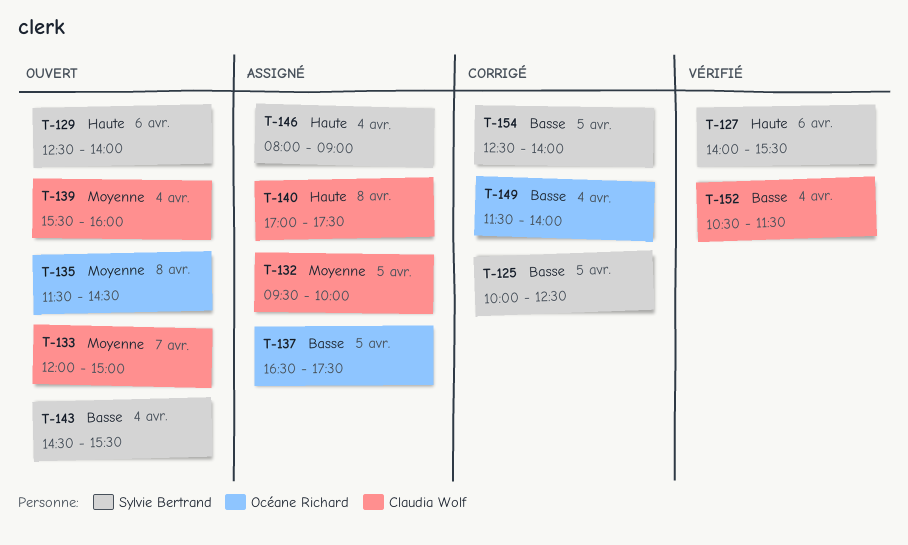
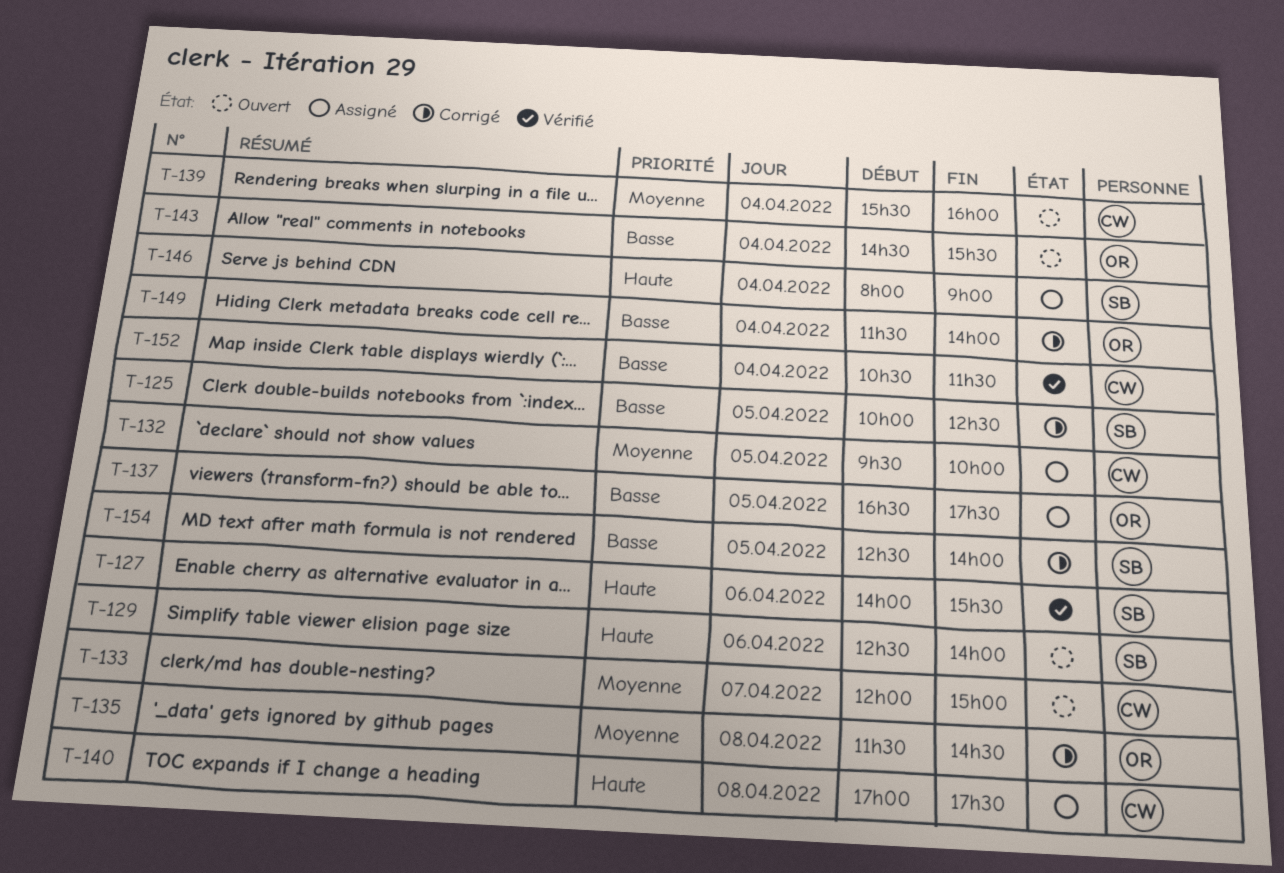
T-135, status: Ouvert -> Corrigé
T-143, owner: Sylvie Bertrand -> Océane Richard

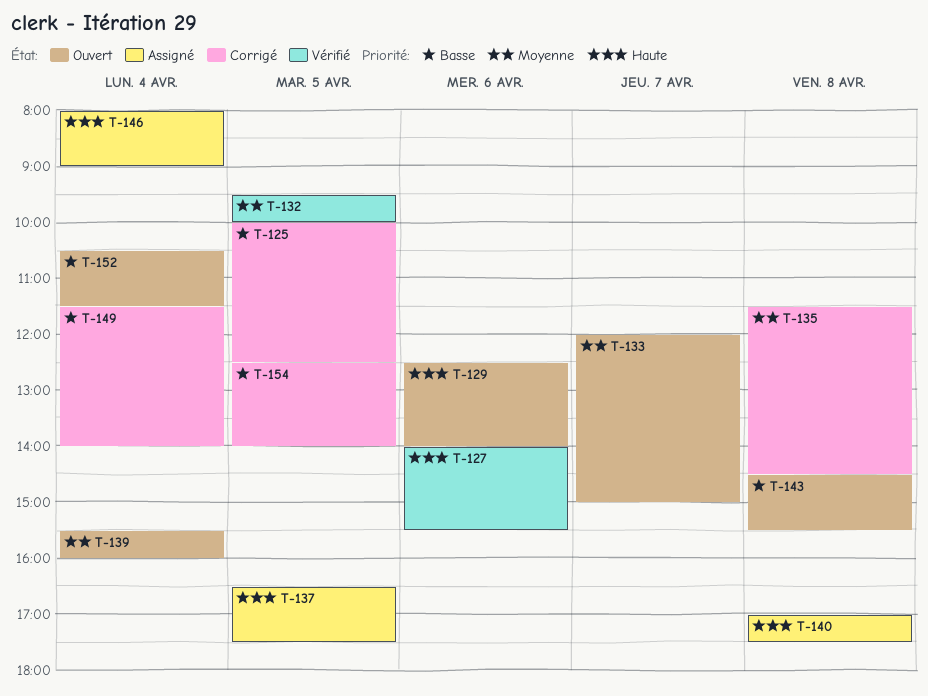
T-132, status: Assigné -> Vérifié
T-137, priority: Basse -> Haute
T-143, day: Apr 4 -> Apr 8
T-152, status: Vérifié -> Ouvert

